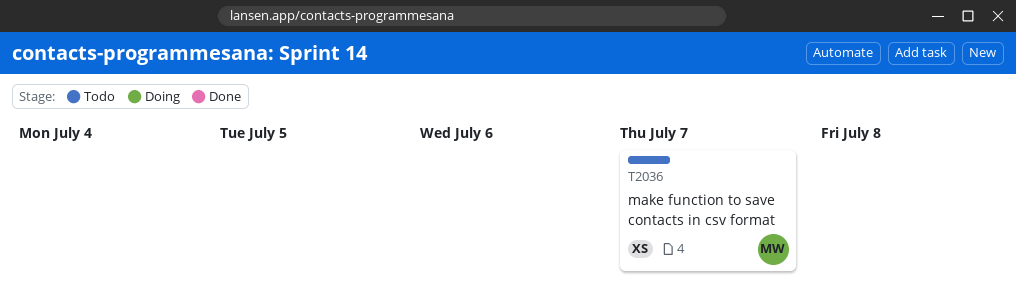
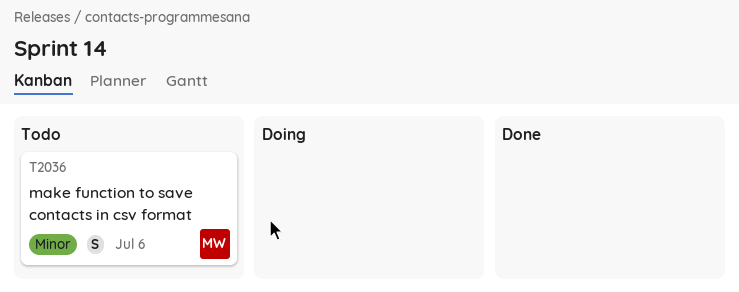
T2036, estimate: XS -> S
T2036, due: Jul 7 -> Jul 6

